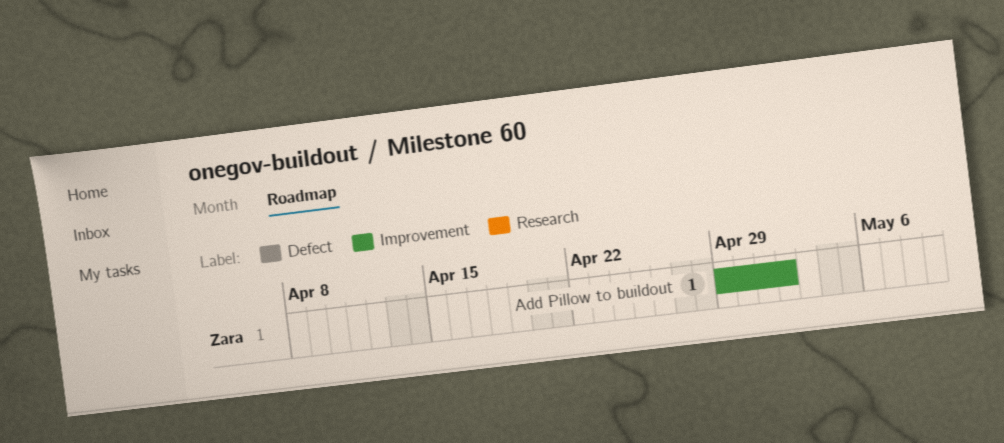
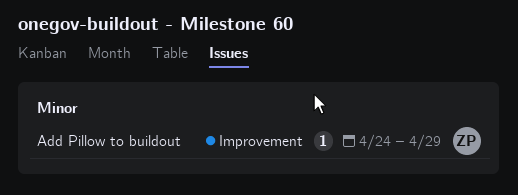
Add Pillow to buildout, start: Apr 29 -> Apr 24
Add Pillow to buildout, due: May 2 -> Apr 29

